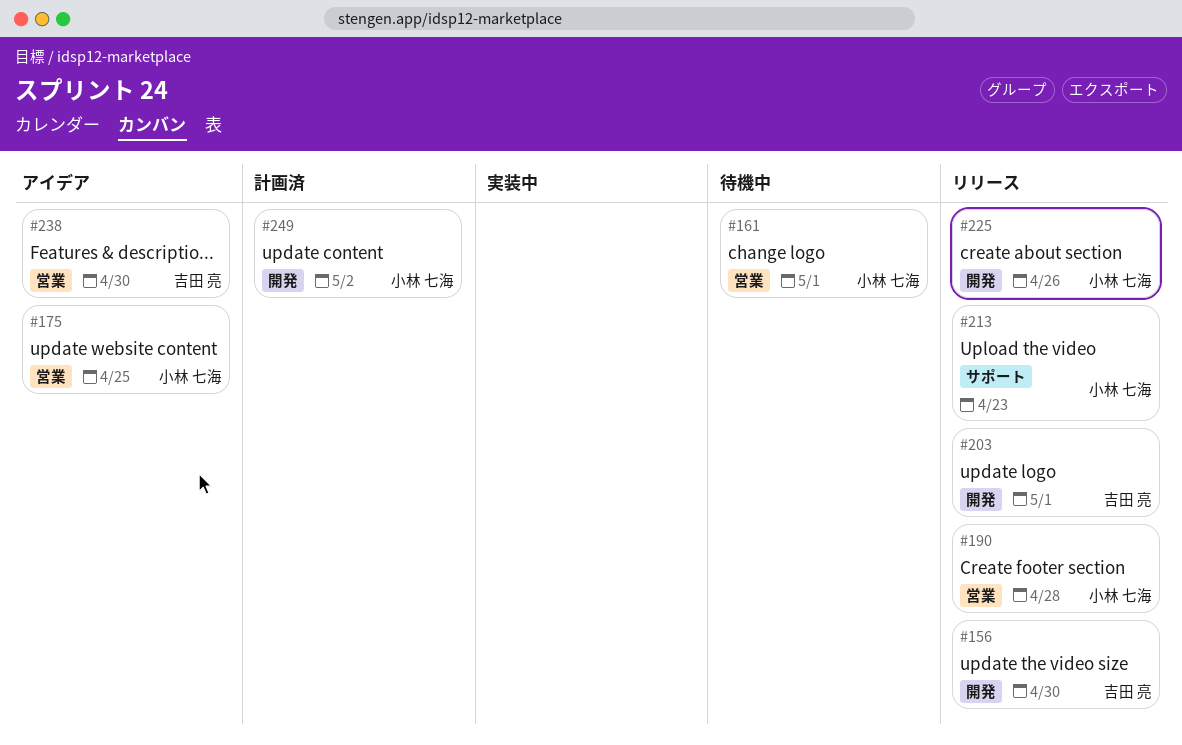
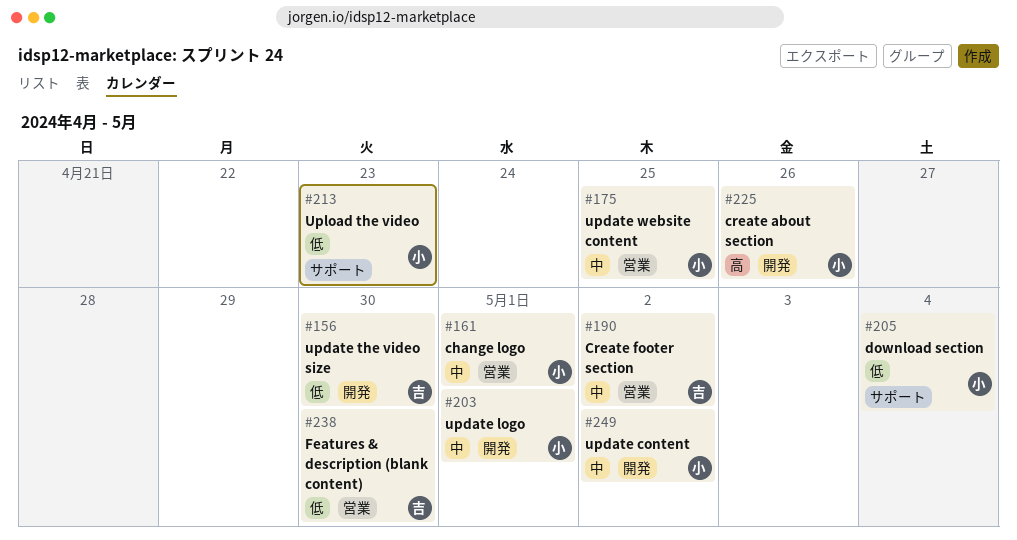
#190, owner: 小林 七海 -> 吉田 亮
#190, due: Apr 28 -> May 2
#203, owner: 吉田 亮 -> 小林 七海
#205: none -> present

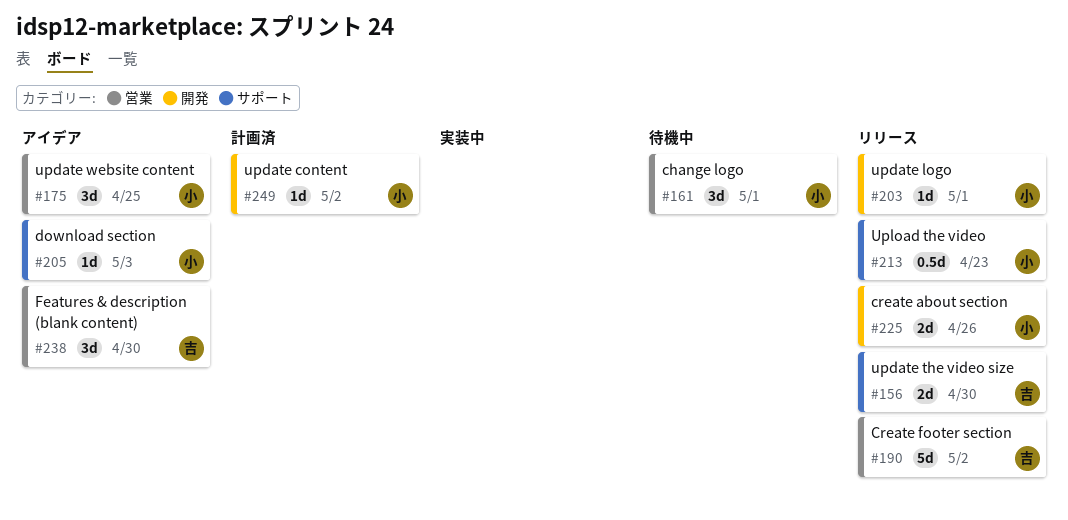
#156, label: 開発 -> サポート
#205, due: May 4 -> May 3

